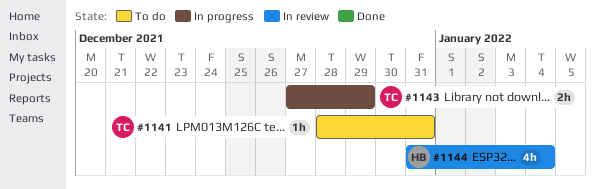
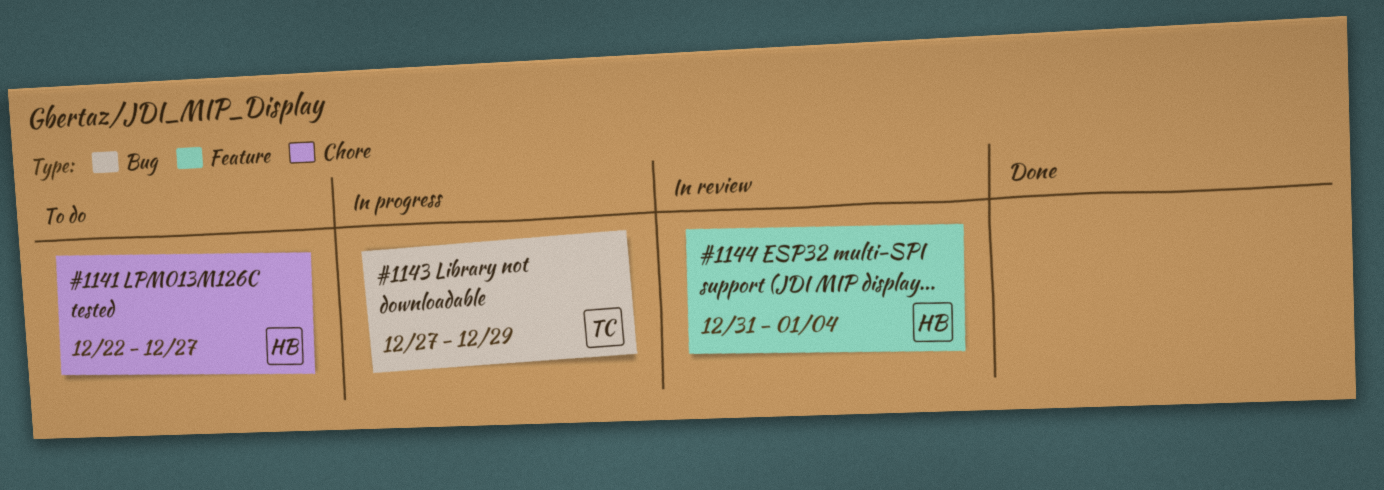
#1141, owner: TC -> HB
#1141, start: Dec 28 -> Dec 22
#1141, due: Dec 31 -> Dec 27

